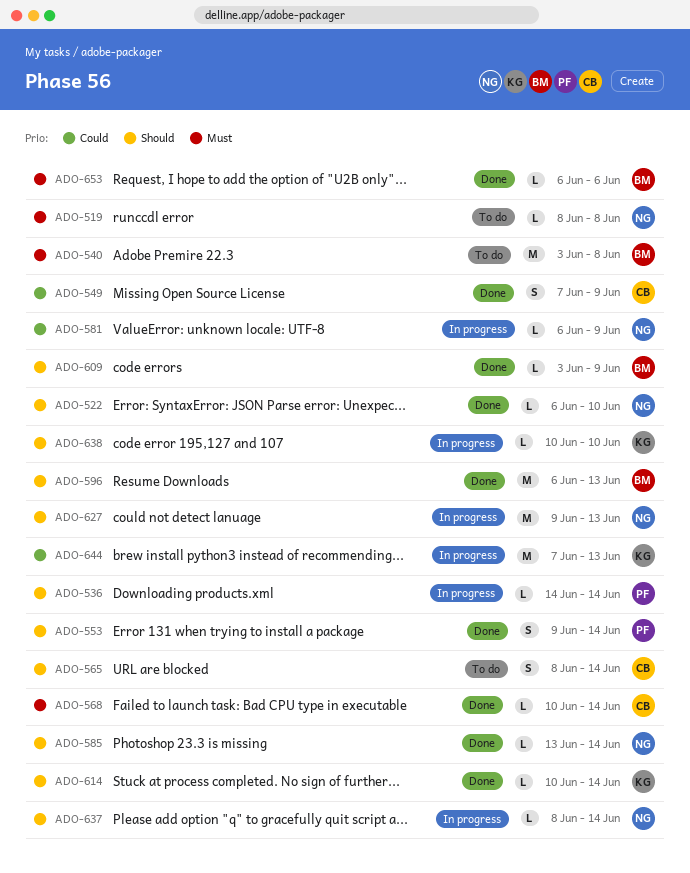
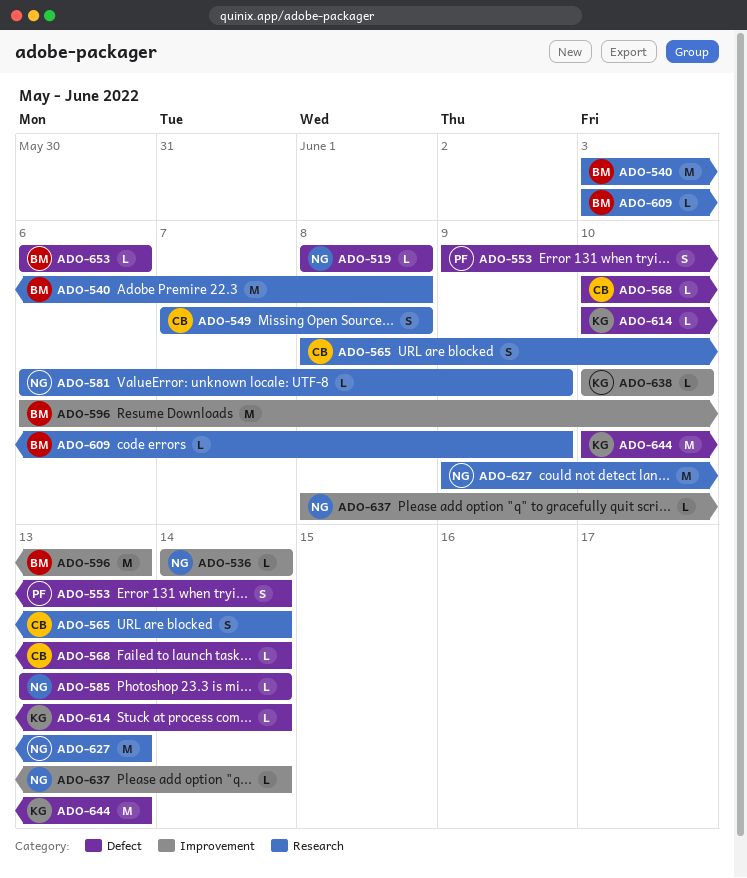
ADO-522: present -> none
ADO-536, owner: PF -> NG
ADO-549, due: Jun 9 -> Jun 8
ADO-644, start: Jun 7 -> Jun 10

